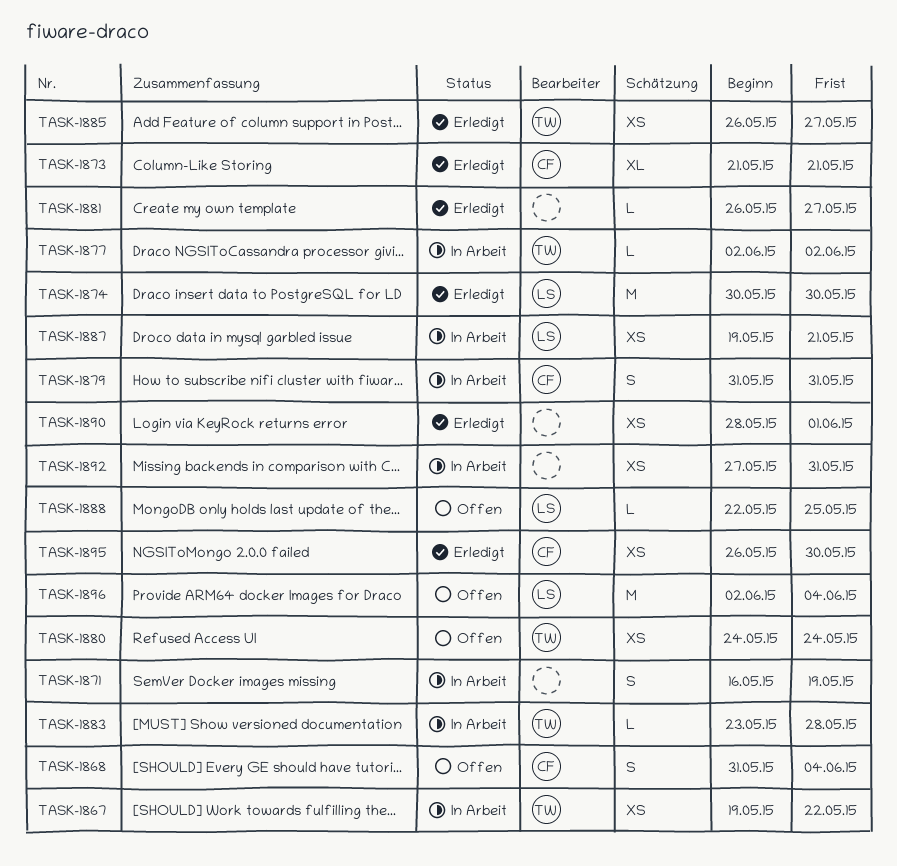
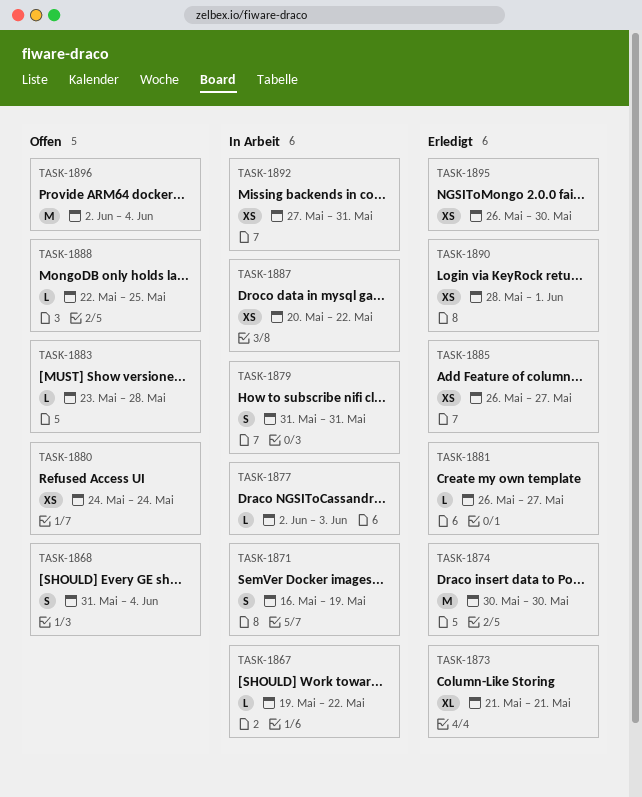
TASK-1867, estimate: XS -> L
TASK-1877, due: Jun 2 -> Jun 3
TASK-1883, status: In Arbeit -> Offen
TASK-1887, start: May 19 -> May 20
TASK-1887, due: May 21 -> May 22

